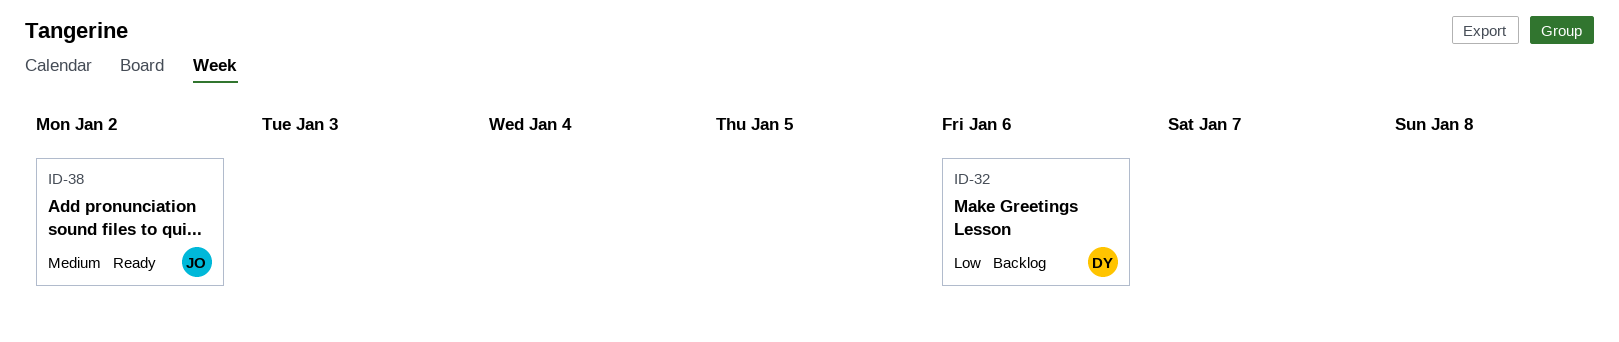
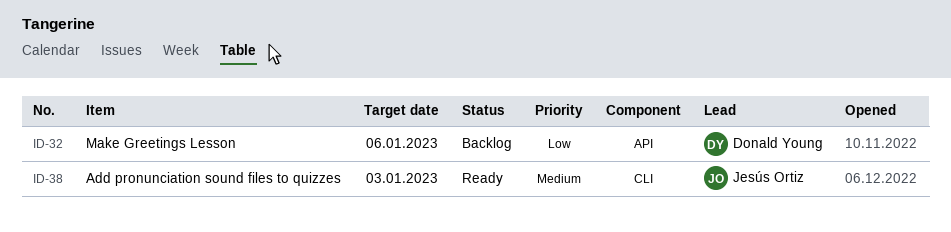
ID-38, due: Jan 2 -> Jan 3

